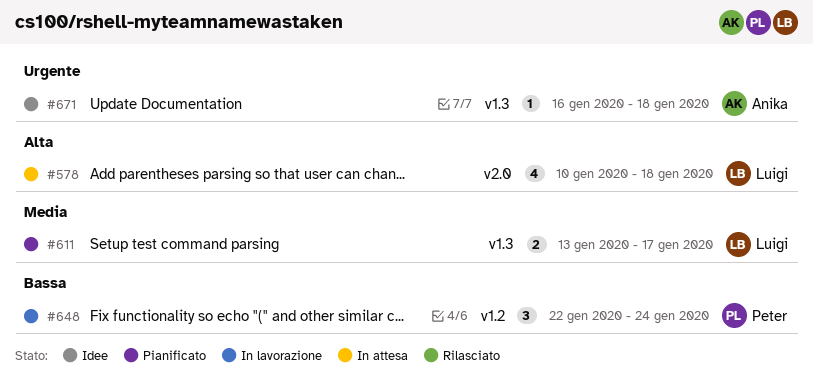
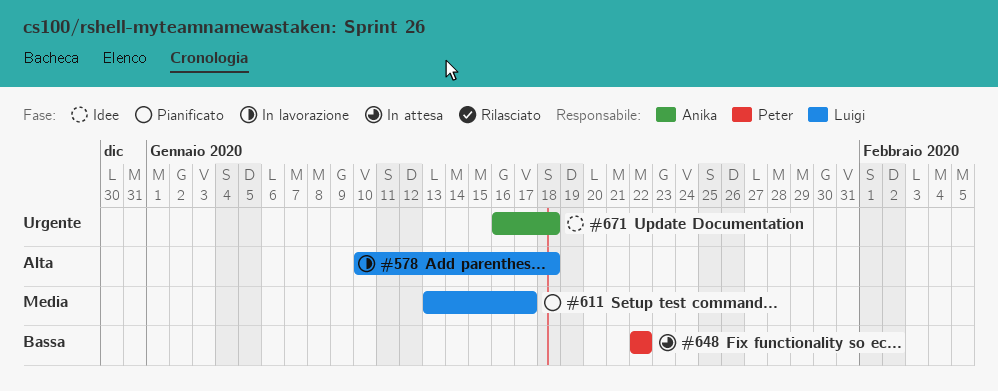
#578, status: In attesa -> In lavorazione
#648, status: In lavorazione -> In attesa
#648, due: Jan 24 -> Jan 22

